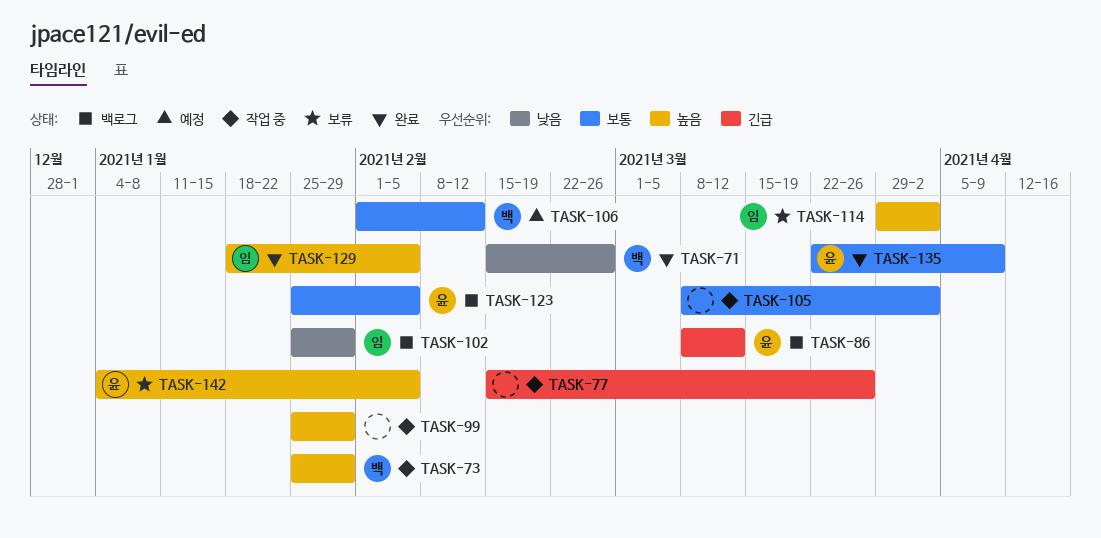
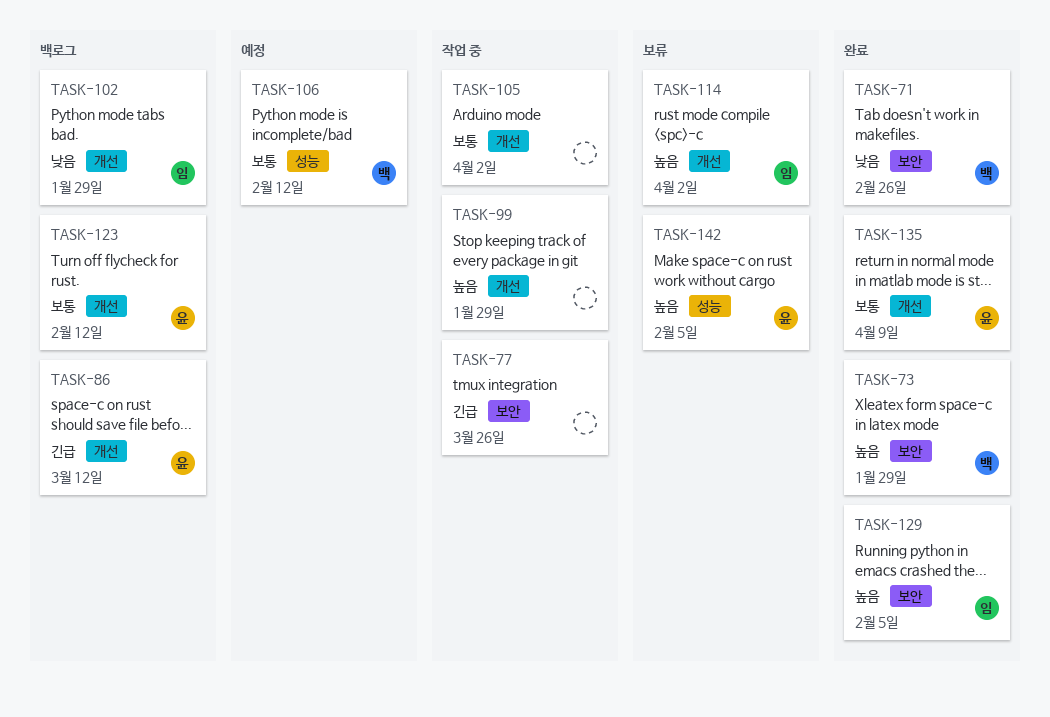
TASK-73, status: 작업 중 -> 완료
TASK-123, due: Feb 5 -> Feb 12

